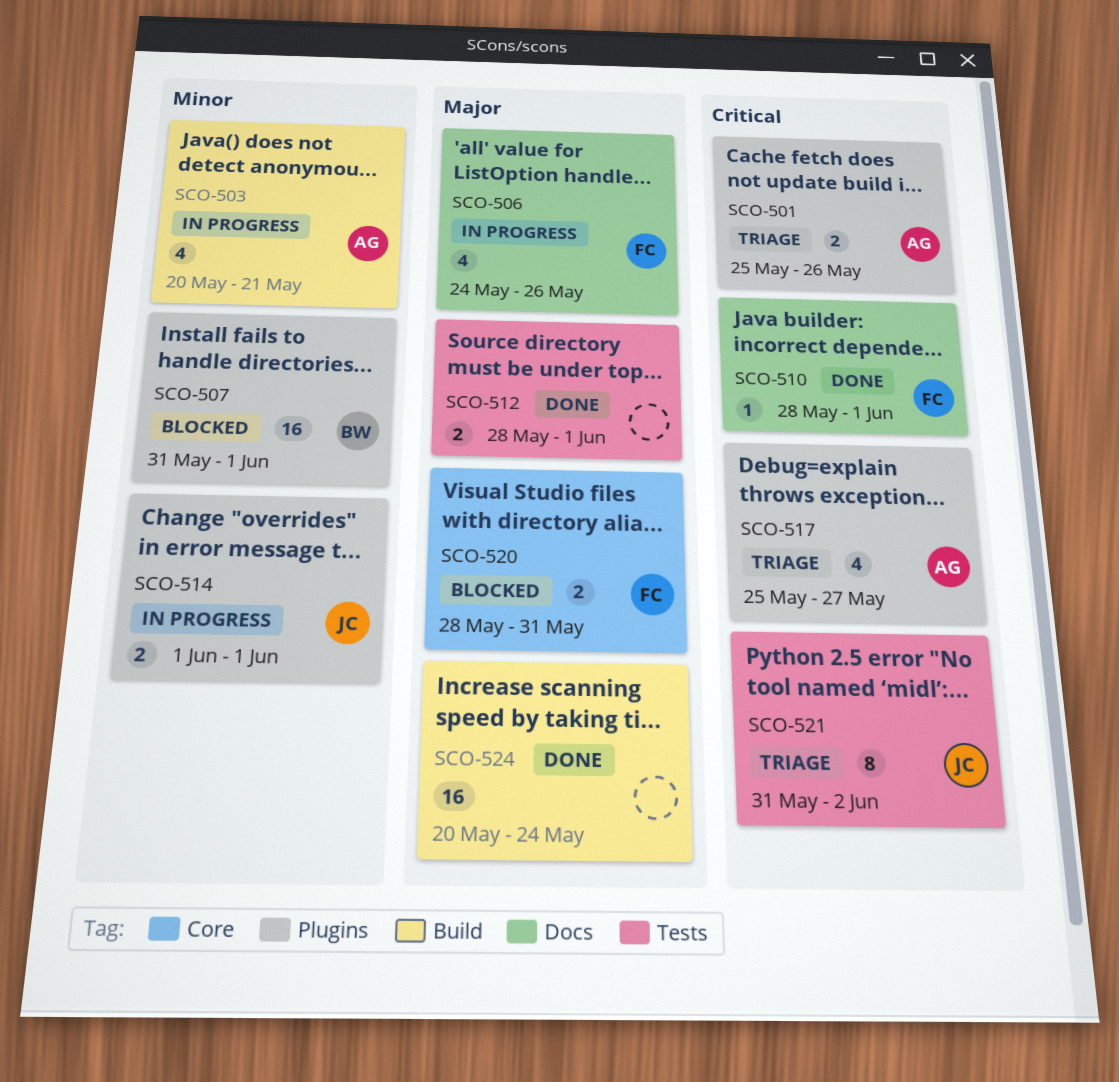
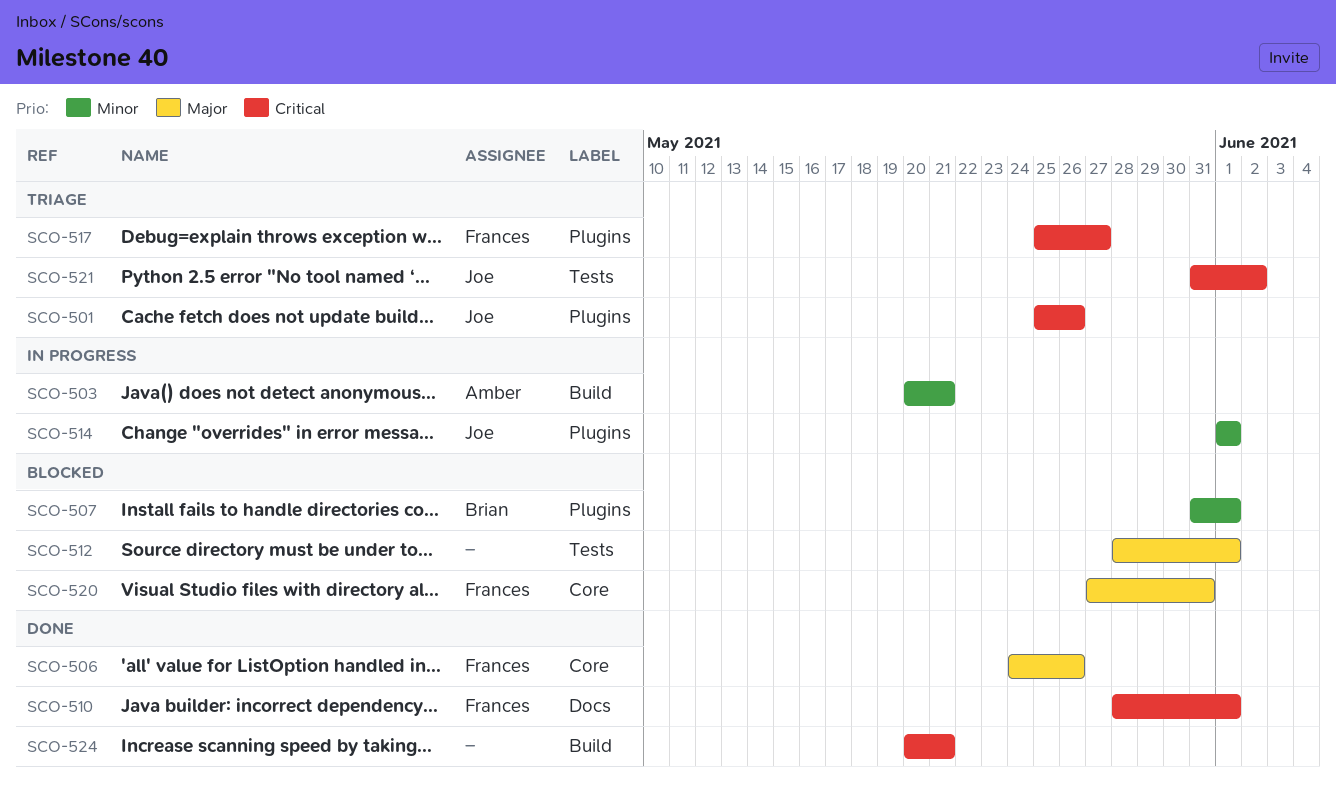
SCO-501, owner: Amber -> Joe
SCO-506, status: In progress -> Done
SCO-506, label: Docs -> Core
SCO-512, status: Done -> Blocked
SCO-517, owner: Amber -> Frances
SCO-520, start: May 28 -> May 27
SCO-524, priority: Major -> Critical
SCO-524, due: May 24 -> May 21

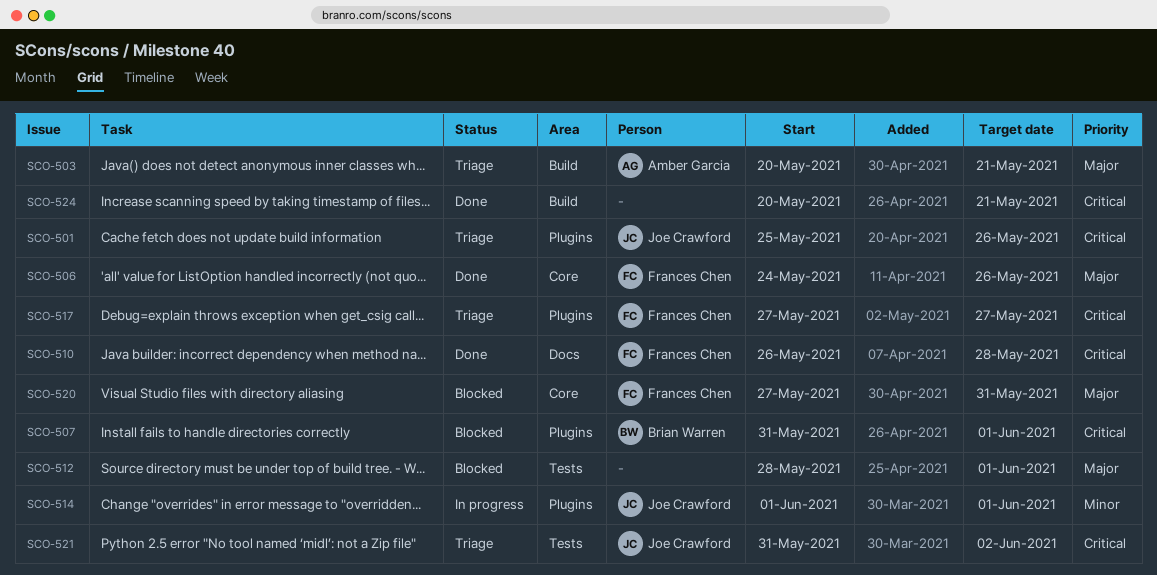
SCO-503, status: In progress -> Triage
SCO-503, priority: Minor -> Major
SCO-507, priority: Minor -> Critical
SCO-510, start: May 28 -> May 26
SCO-510, due: Jun 1 -> May 28
SCO-517, start: May 25 -> May 27

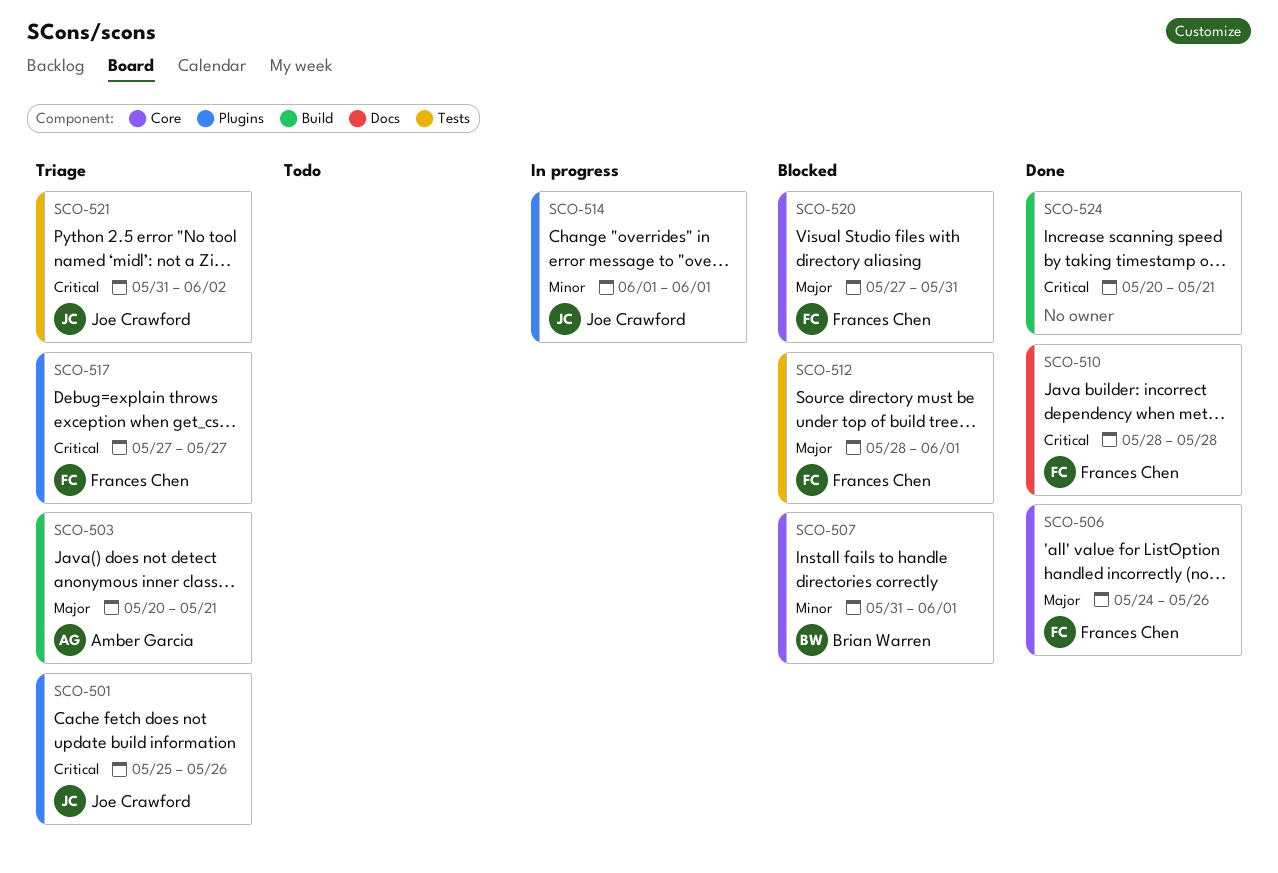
SCO-507, priority: Critical -> Minor
SCO-507, label: Plugins -> Core
SCO-510, start: May 26 -> May 28
SCO-512, owner: none -> Frances Chen

